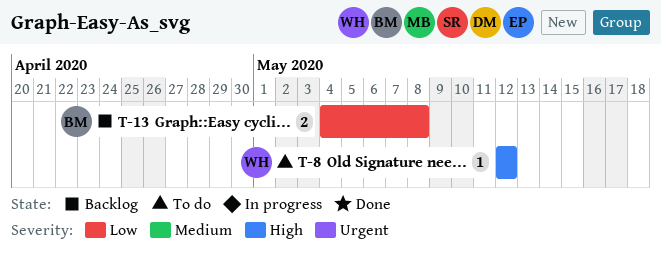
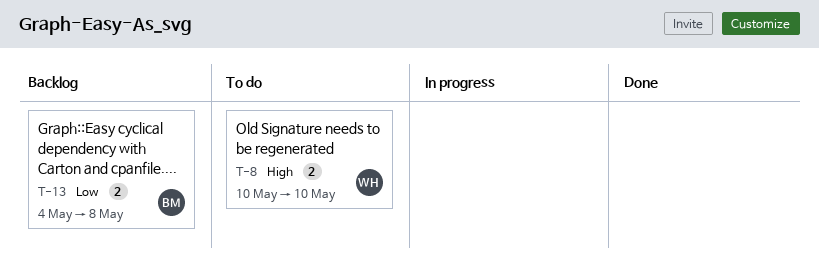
T-8, estimate: 1 -> 2
T-8, start: May 12 -> May 10
T-8, due: May 12 -> May 10

